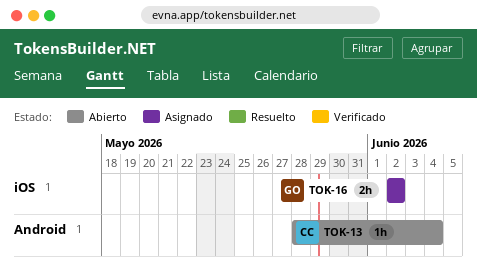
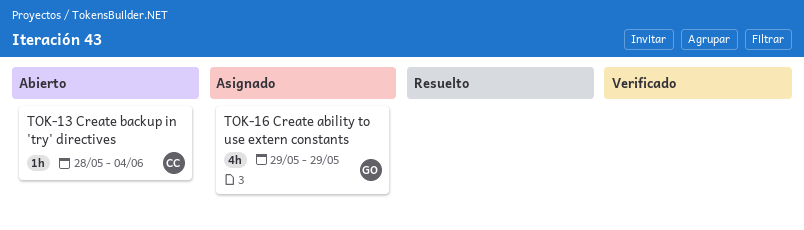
TOK-16, estimate: 2h -> 4h
TOK-16, start: Jun 2 -> May 29
TOK-16, due: Jun 2 -> May 29

